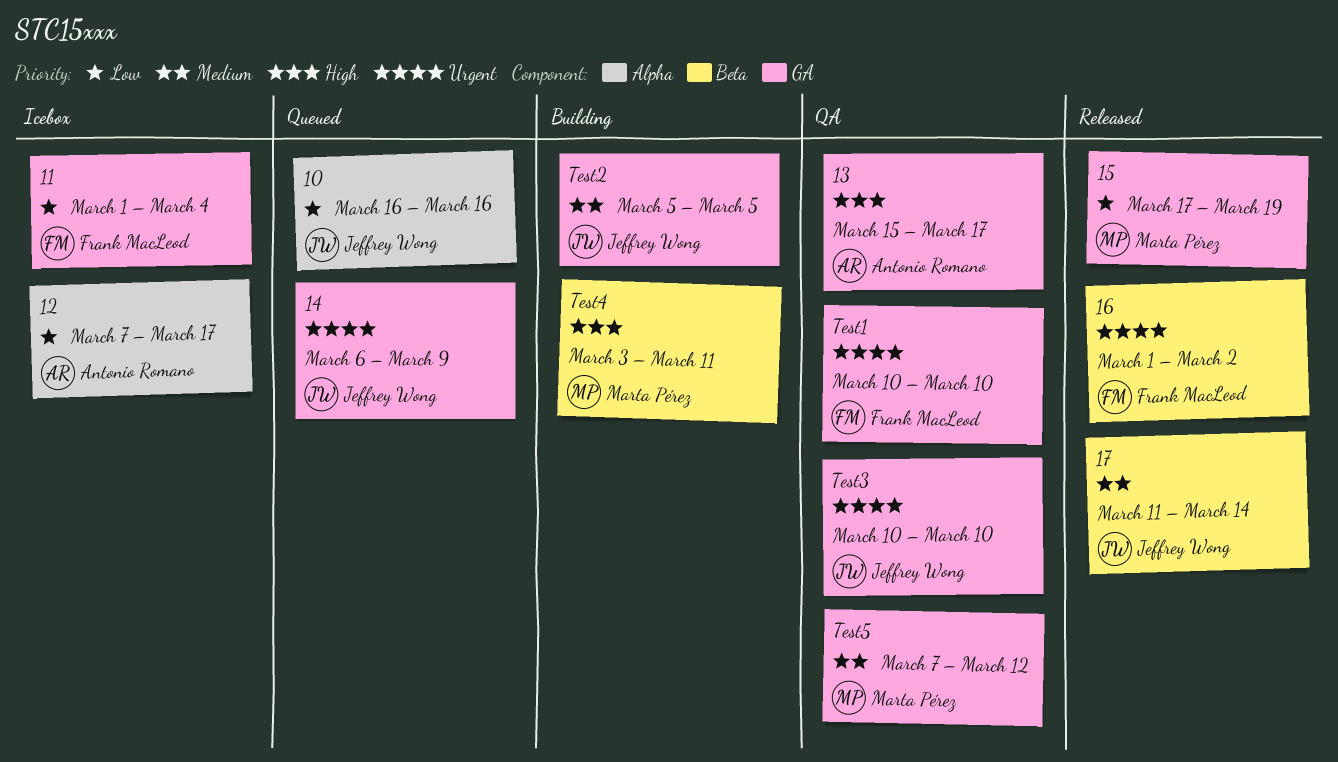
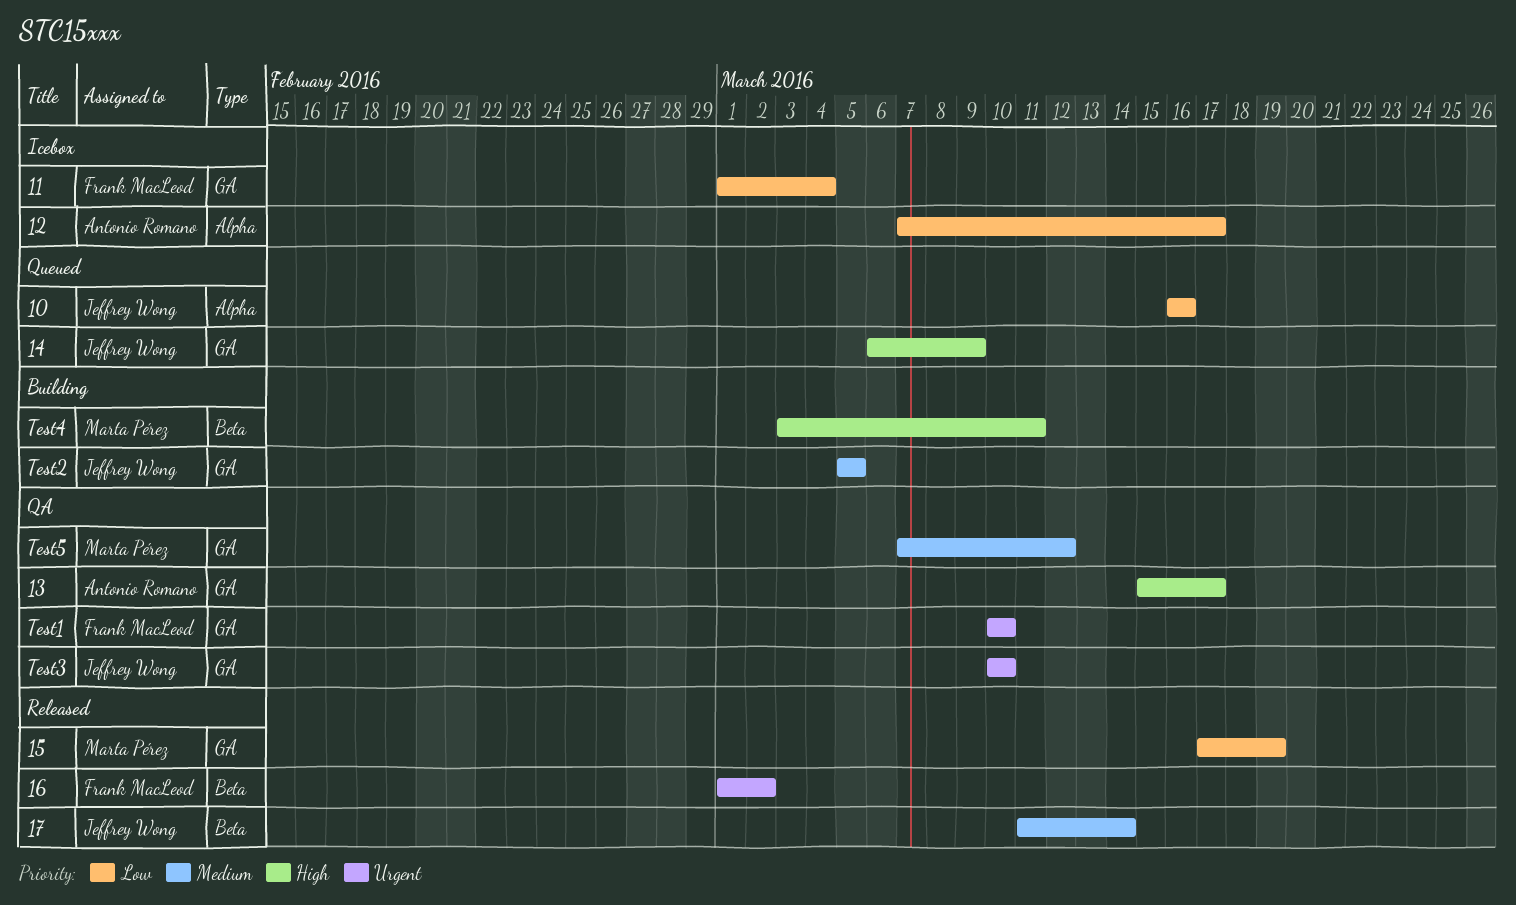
14, priority: Urgent -> High

